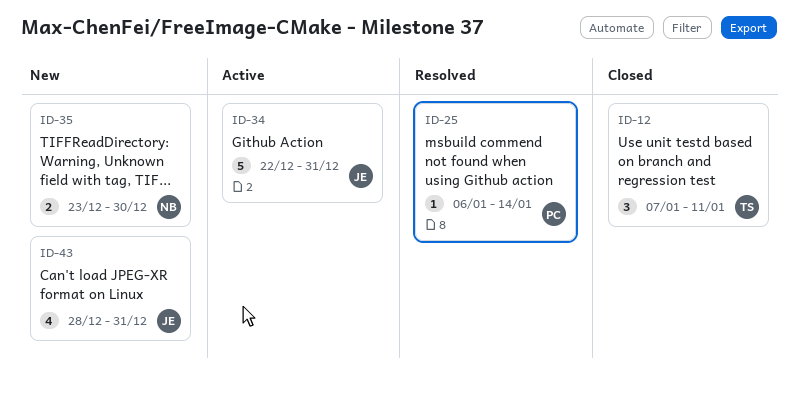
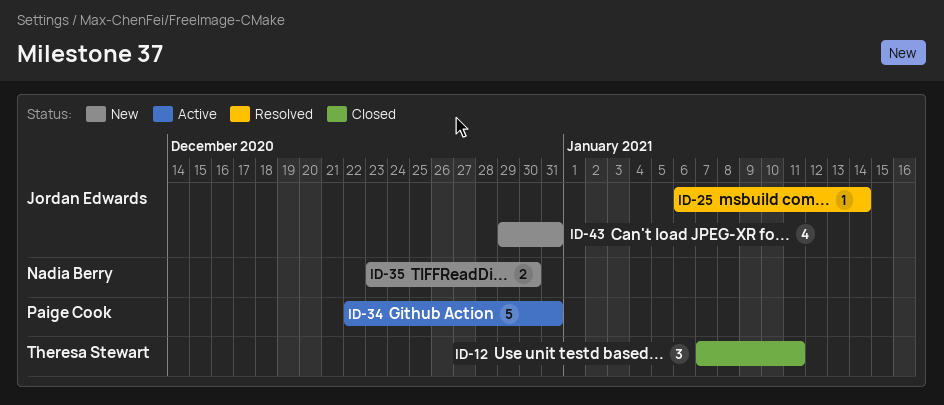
ID-25, owner: Paige Cook -> Jordan Edwards
ID-34, owner: Jordan Edwards -> Paige Cook
ID-43, start: Dec 28 -> Dec 29

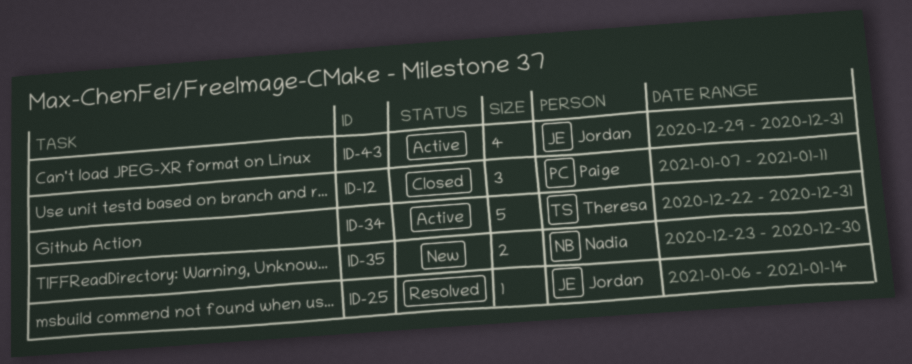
ID-12, owner: Theresa Stewart -> Paige Cook
ID-34, owner: Paige Cook -> Theresa Stewart
ID-43, status: New -> Active

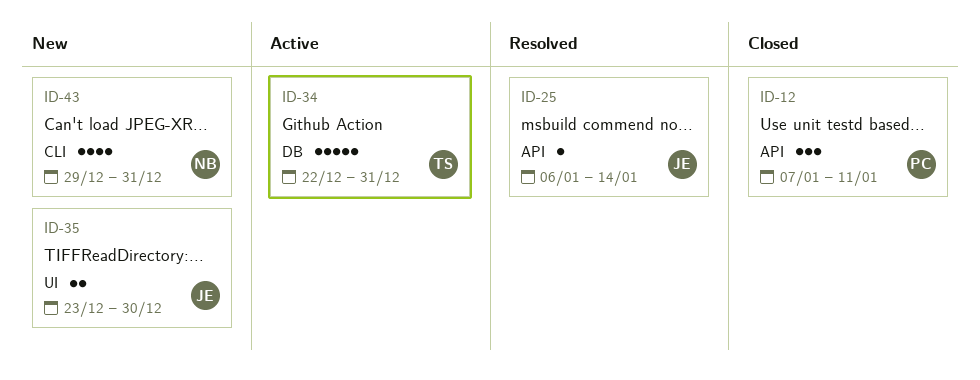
ID-35, owner: Nadia -> Jordan
ID-43, status: Active -> New
ID-43, owner: Jordan -> Nadia

